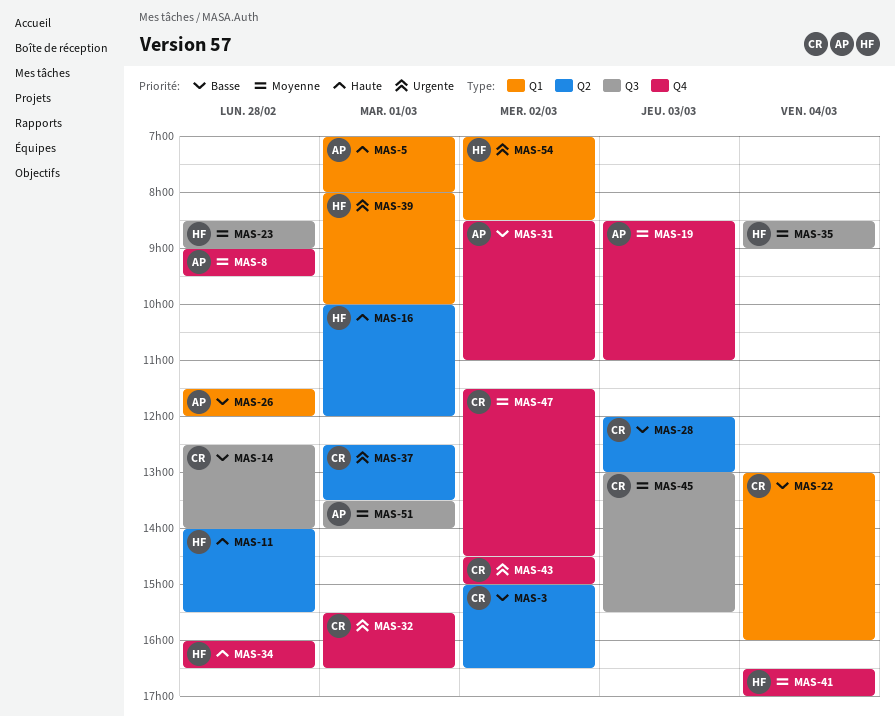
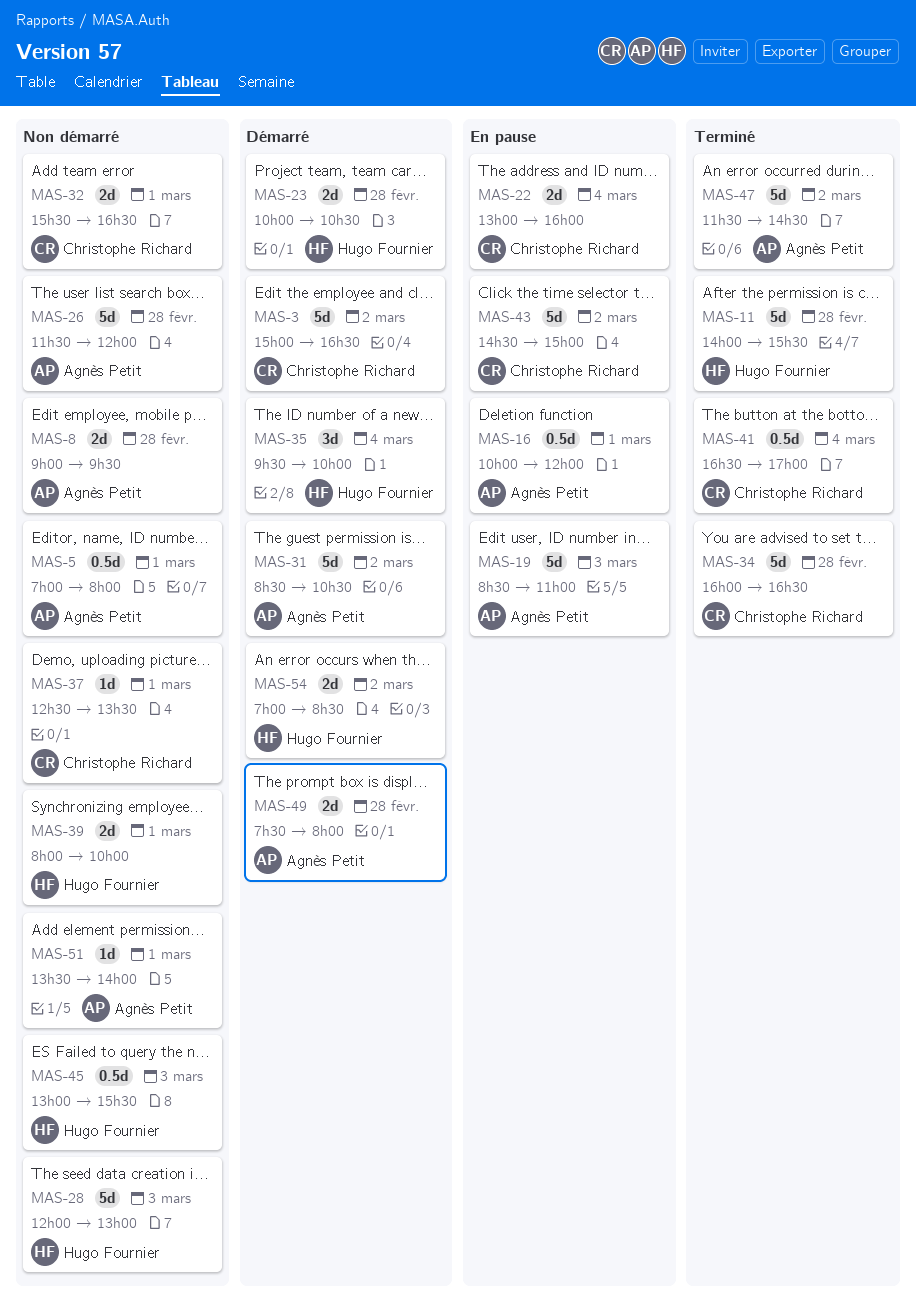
MAS-14: present -> none
MAS-16, owner: Hugo Fournier -> Agnès Petit
MAS-23, begins: 08:30 -> 10:00
MAS-23, ends: 09:00 -> 10:30
MAS-28, owner: Christophe Richard -> Hugo Fournier
MAS-31, ends: 11:00 -> 10:30
MAS-34, owner: Hugo Fournier -> Christophe Richard
MAS-35, begins: 08:30 -> 09:30
MAS-35, ends: 09:00 -> 10:00
MAS-41, owner: Hugo Fournier -> Christophe Richard
MAS-45, owner: Christophe Richard -> Hugo Fournier
MAS-47, owner: Christophe Richard -> Agnès Petit
MAS-49: none -> present

